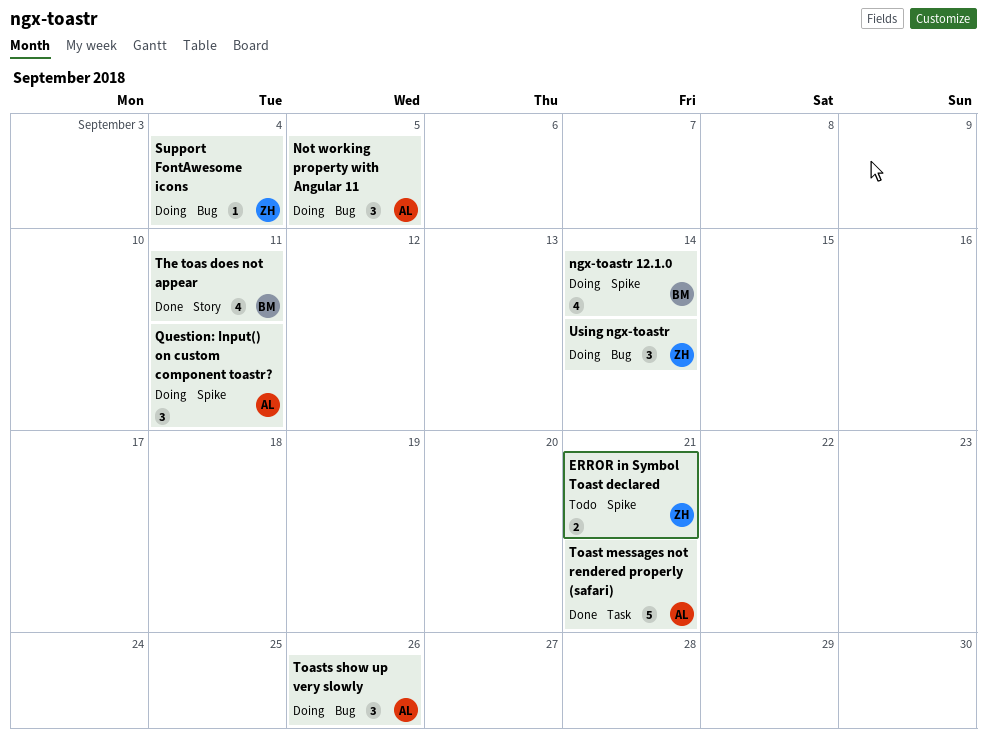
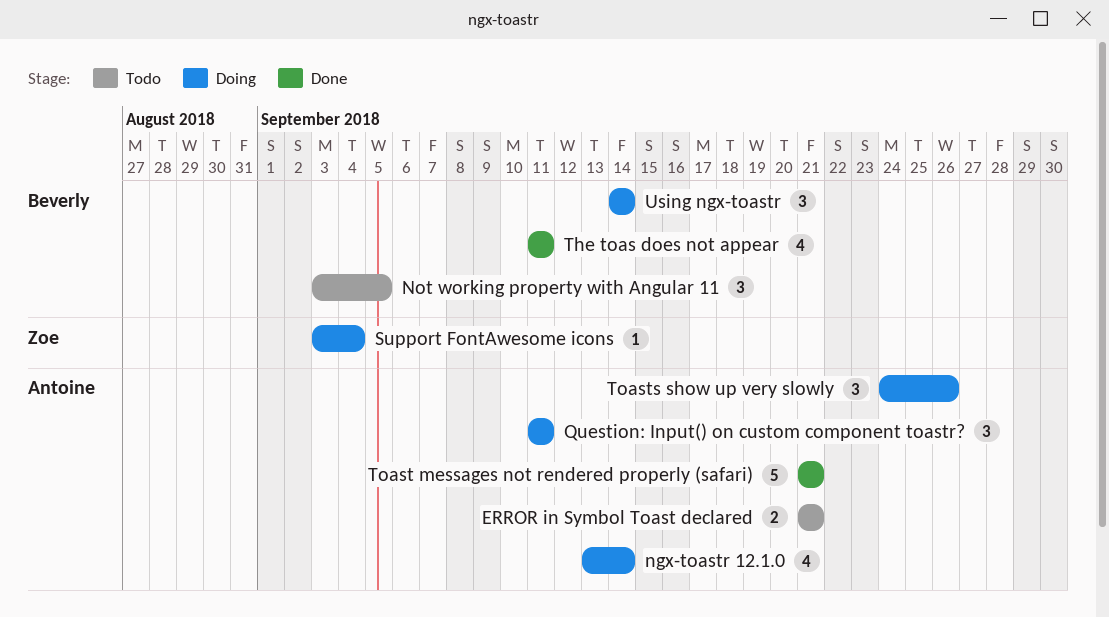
ERROR in Symbol Toast declared, owner: Zoe -> Antoine
ngx-toastr 12.1.0, owner: Beverly -> Antoine
Not working property with Angular 11, status: Doing -> Todo
Not working property with Angular 11, owner: Antoine -> Beverly
Using ngx-toastr, owner: Zoe -> Beverly

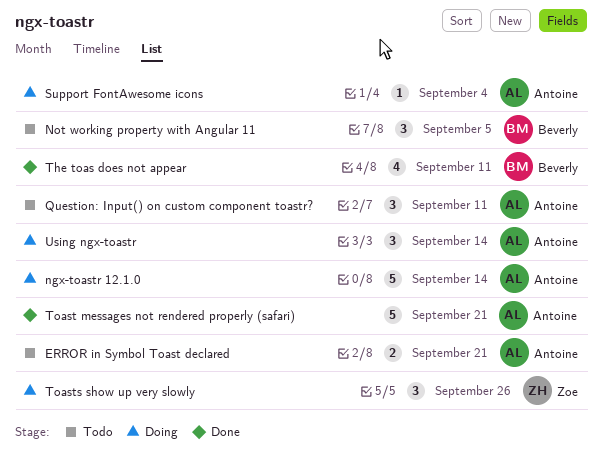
ngx-toastr 12.1.0, estimate: 4 -> 5
Question: Input() on custom component toastr?, status: Doing -> Todo
Support FontAwesome icons, owner: Zoe -> Antoine
Toasts show up very slowly, owner: Antoine -> Zoe
Using ngx-toastr, owner: Beverly -> Antoine

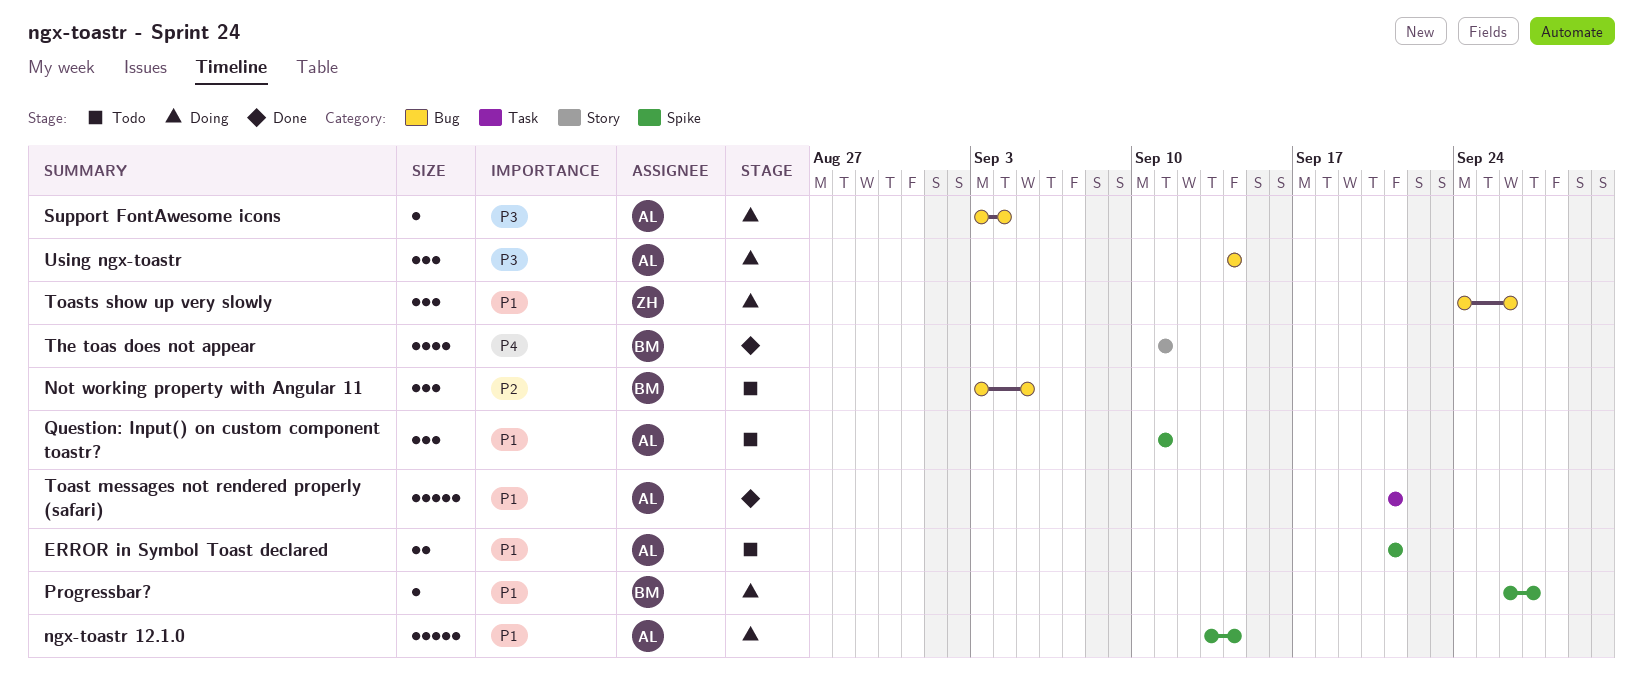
Progressbar?: none -> present

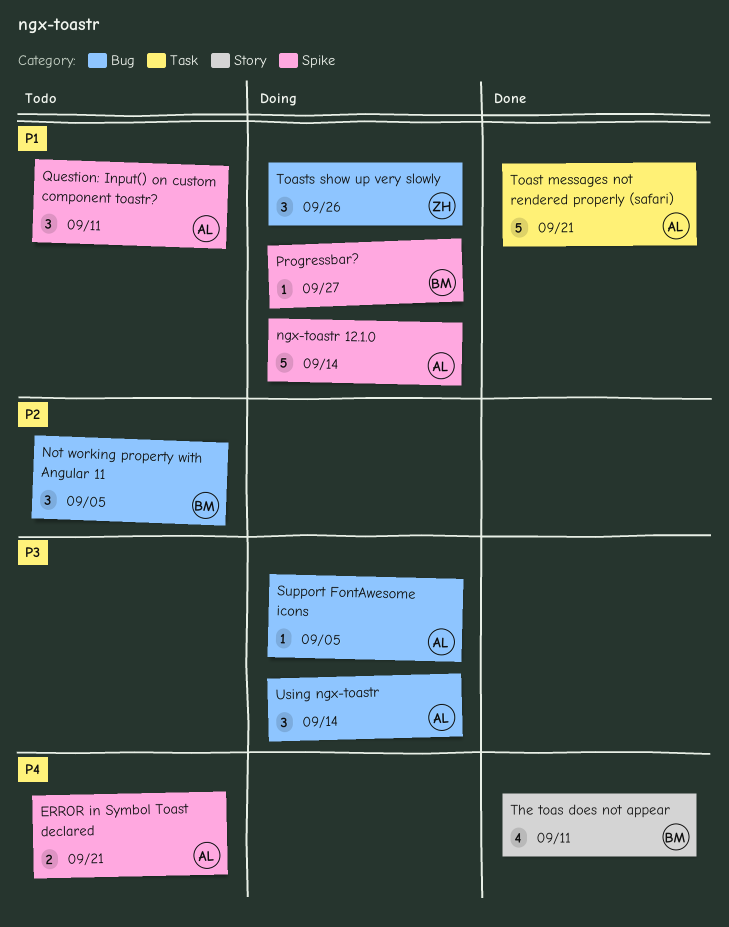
ERROR in Symbol Toast declared, priority: P1 -> P4
Support FontAwesome icons, due: Sep 4 -> Sep 5

